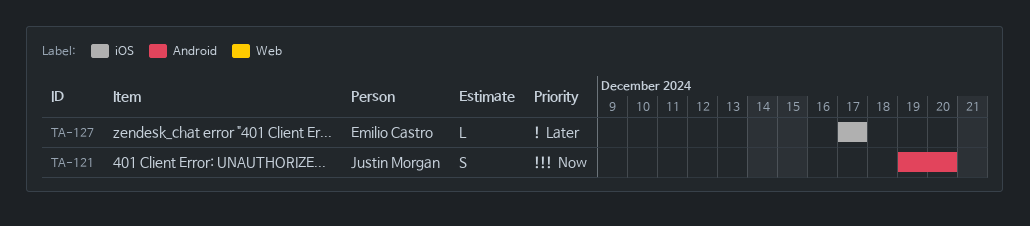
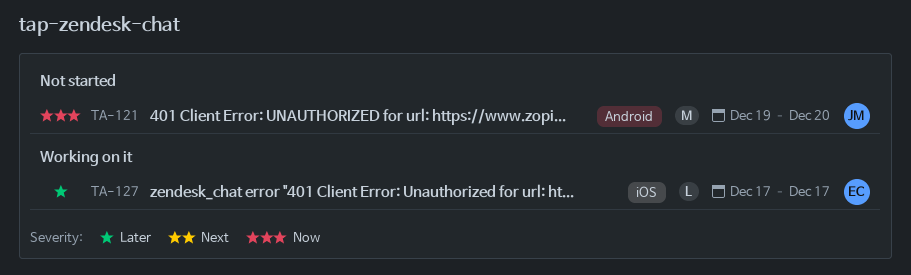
TA-121, estimate: S -> M

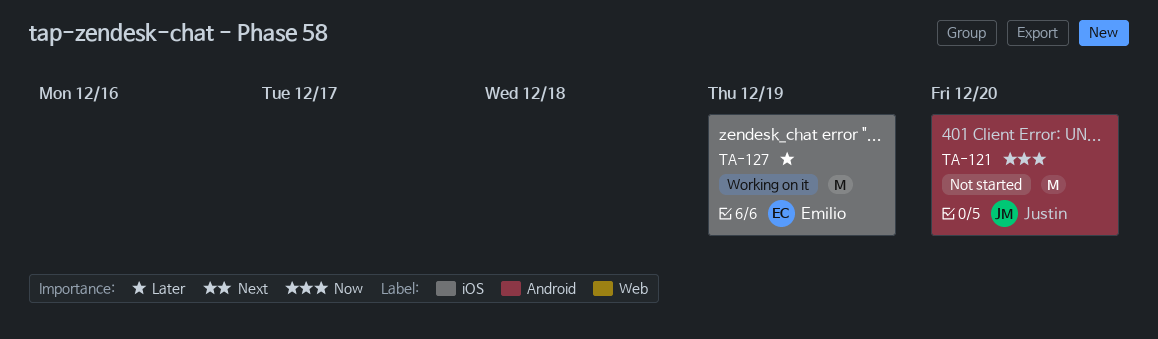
TA-127, estimate: L -> M
TA-127, due: Dec 17 -> Dec 19

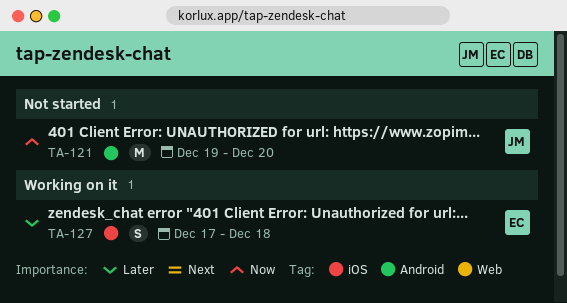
TA-127, estimate: M -> S
TA-127, due: Dec 19 -> Dec 18

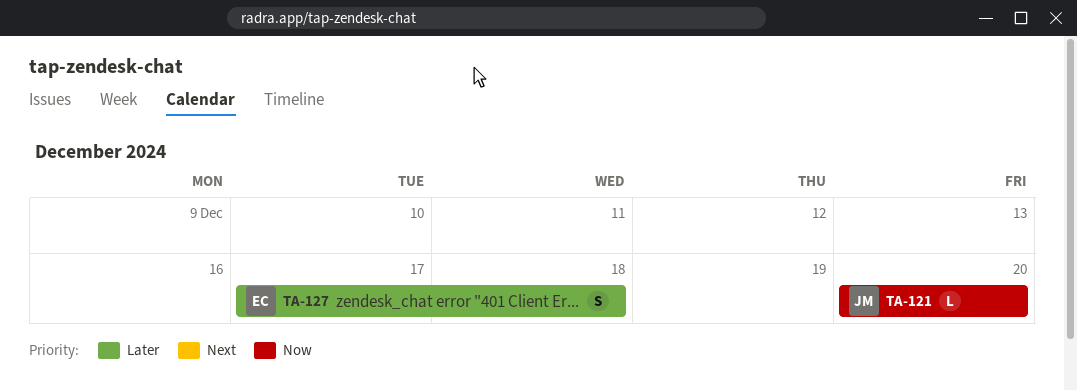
TA-121, estimate: M -> L
TA-121, start: Dec 19 -> Dec 20

